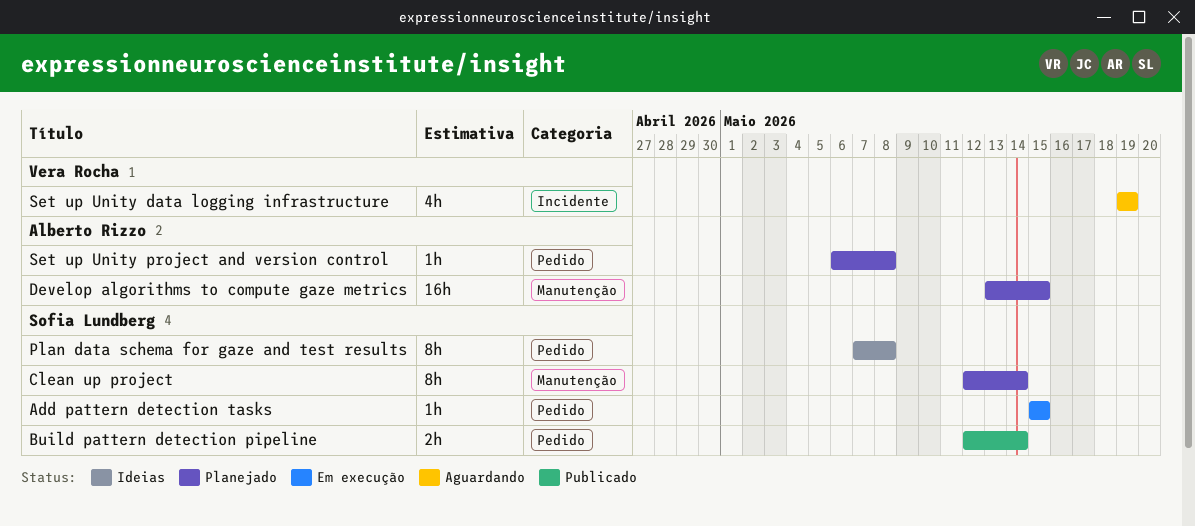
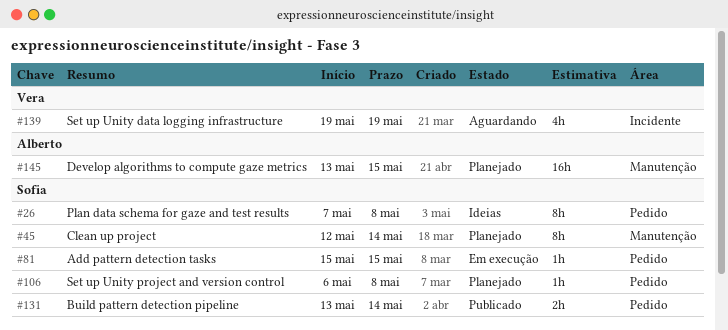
Build pattern detection pipeline, start: May 12 -> May 13
Set up Unity project and version control, owner: Alberto Rizzo -> Sofia Lundberg

